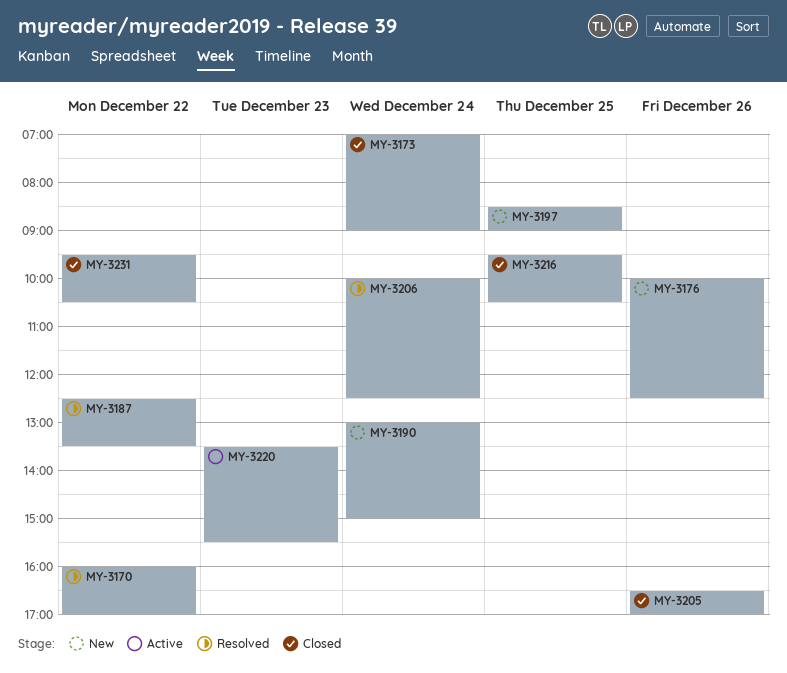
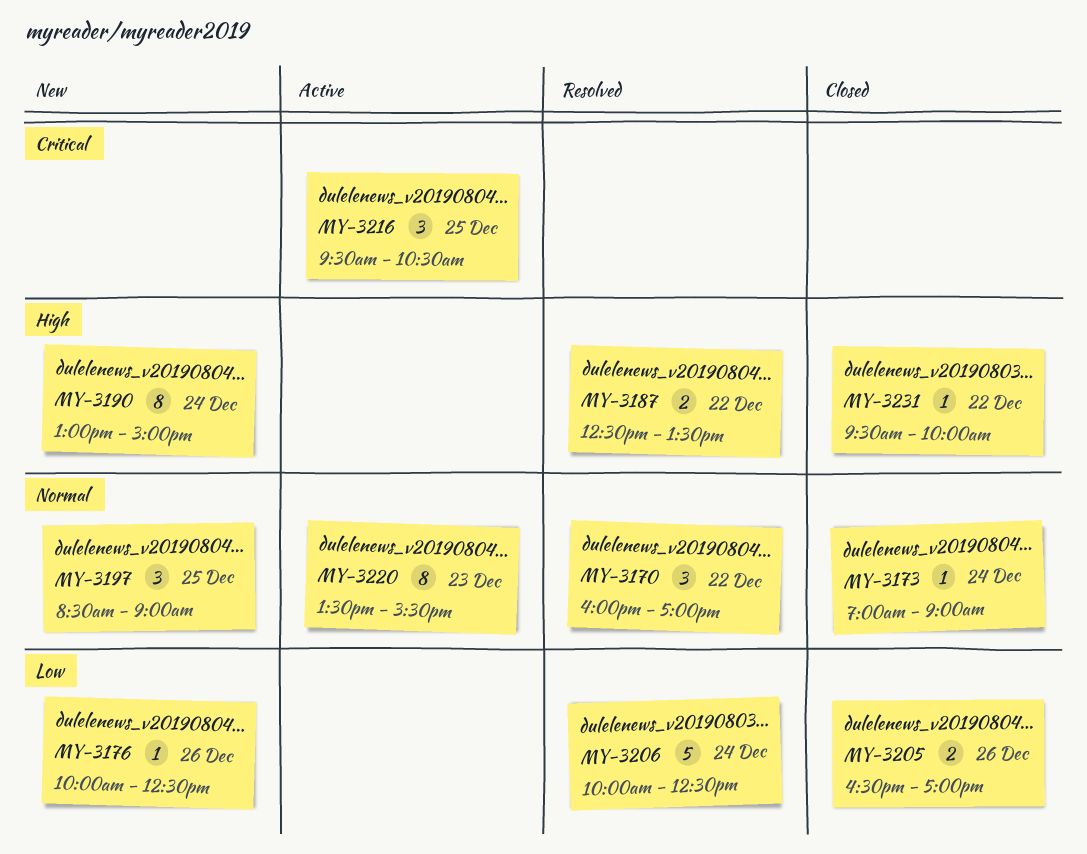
MY-3216, status: Closed -> Active
MY-3231, ends: 10:30 -> 10:00

